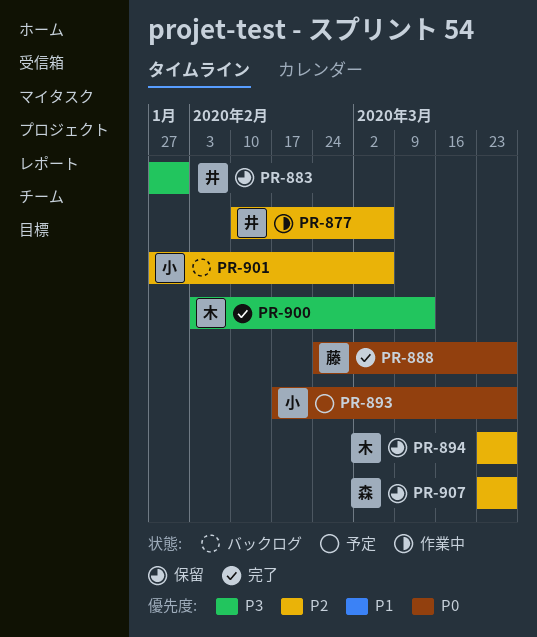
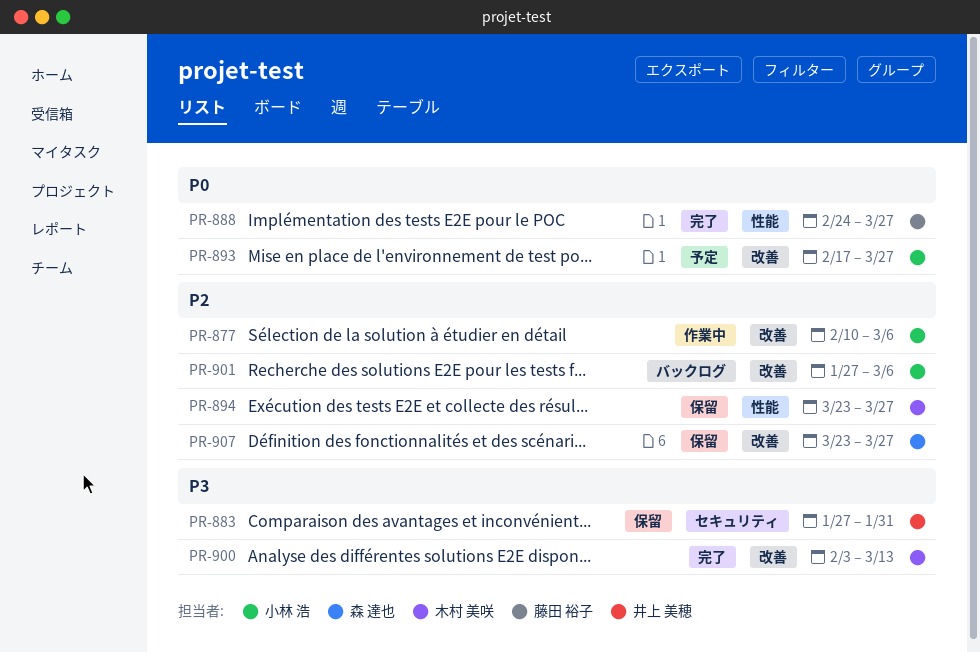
PR-877, owner: 井上 美穂 -> 小林 浩

